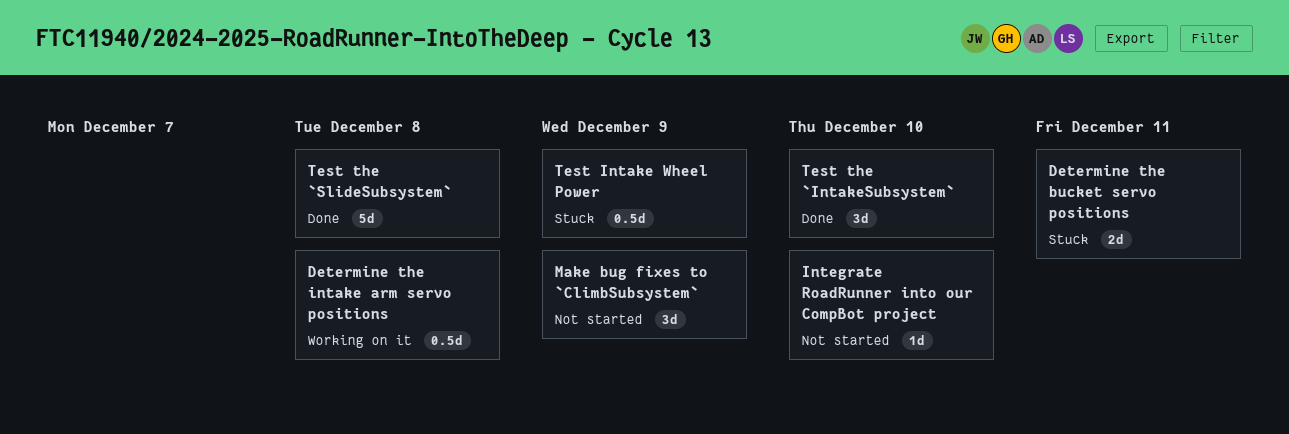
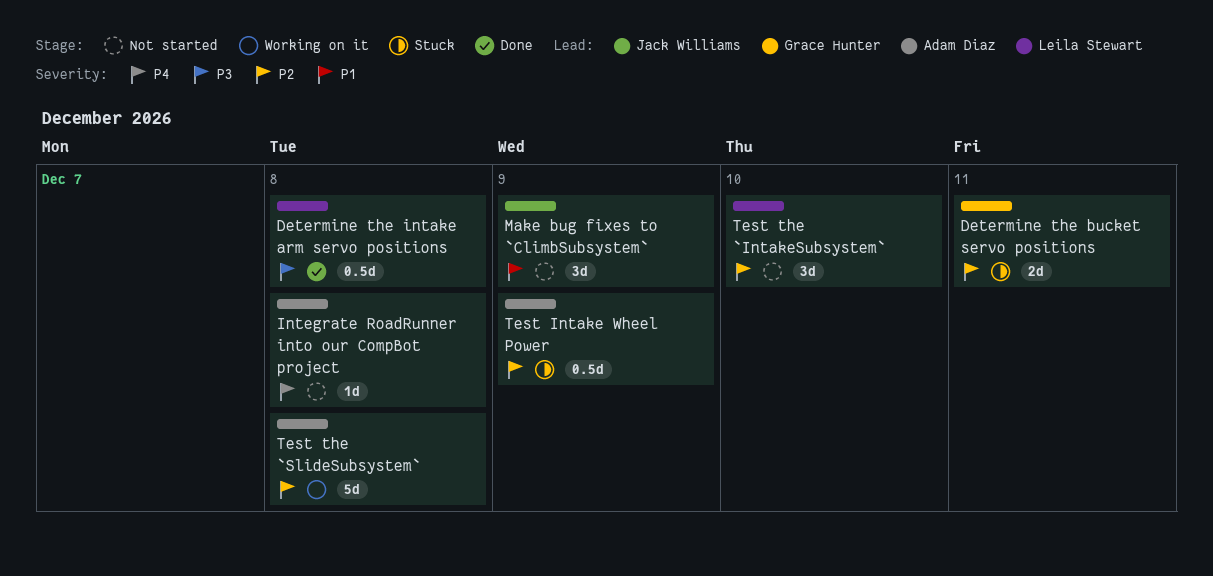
Determine the intake arm servo positions, status: Working on it -> Done
Integrate RoadRunner into our CompBot project, due: Dec 10 -> Dec 8
Test the `IntakeSubsystem`, status: Done -> Not started
Test the `SlideSubsystem`, status: Done -> Working on it

